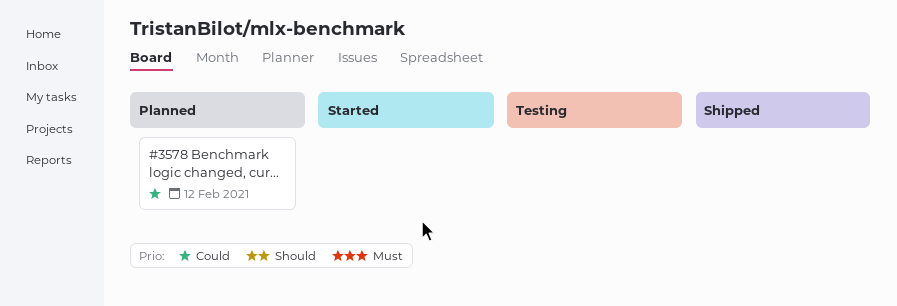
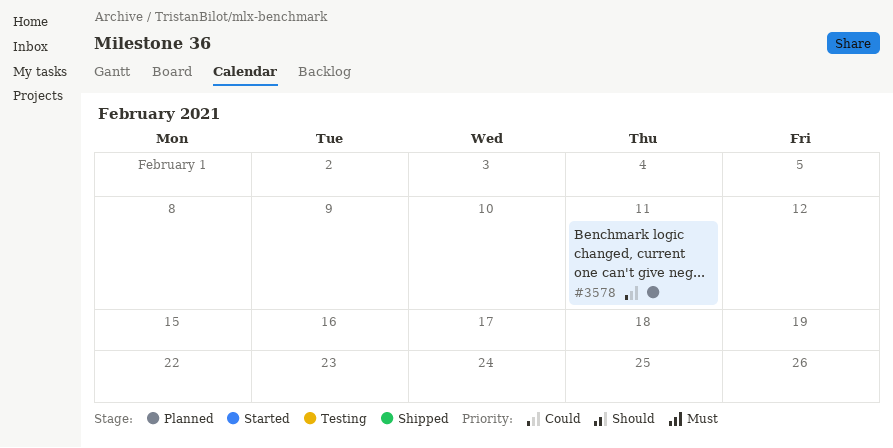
#3578, due: Feb 12 -> Feb 11

